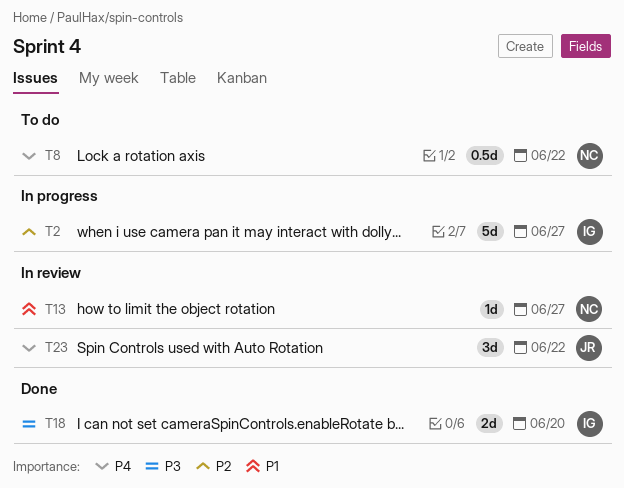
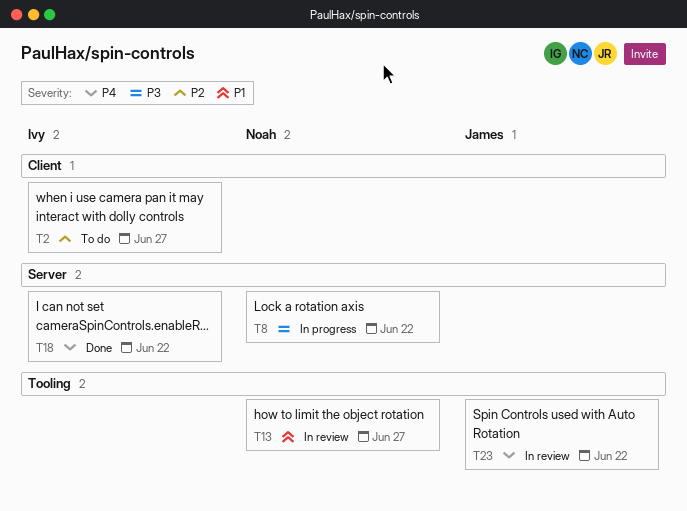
T2, status: In progress -> To do
T8, status: To do -> In progress
T8, priority: P4 -> P3
T18, priority: P3 -> P4
T18, due: Jun 20 -> Jun 22

